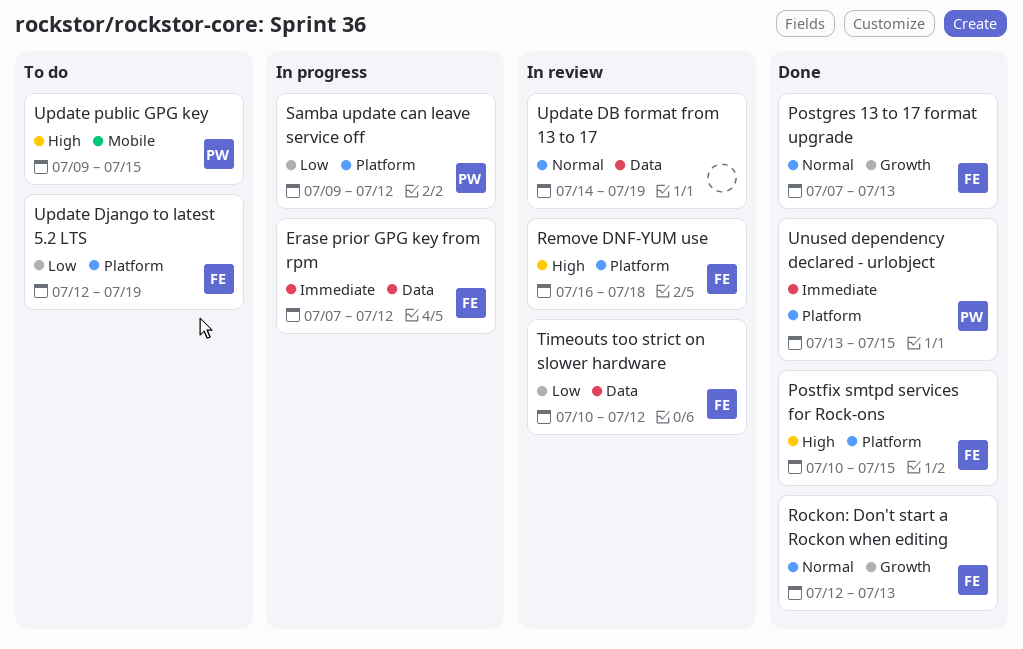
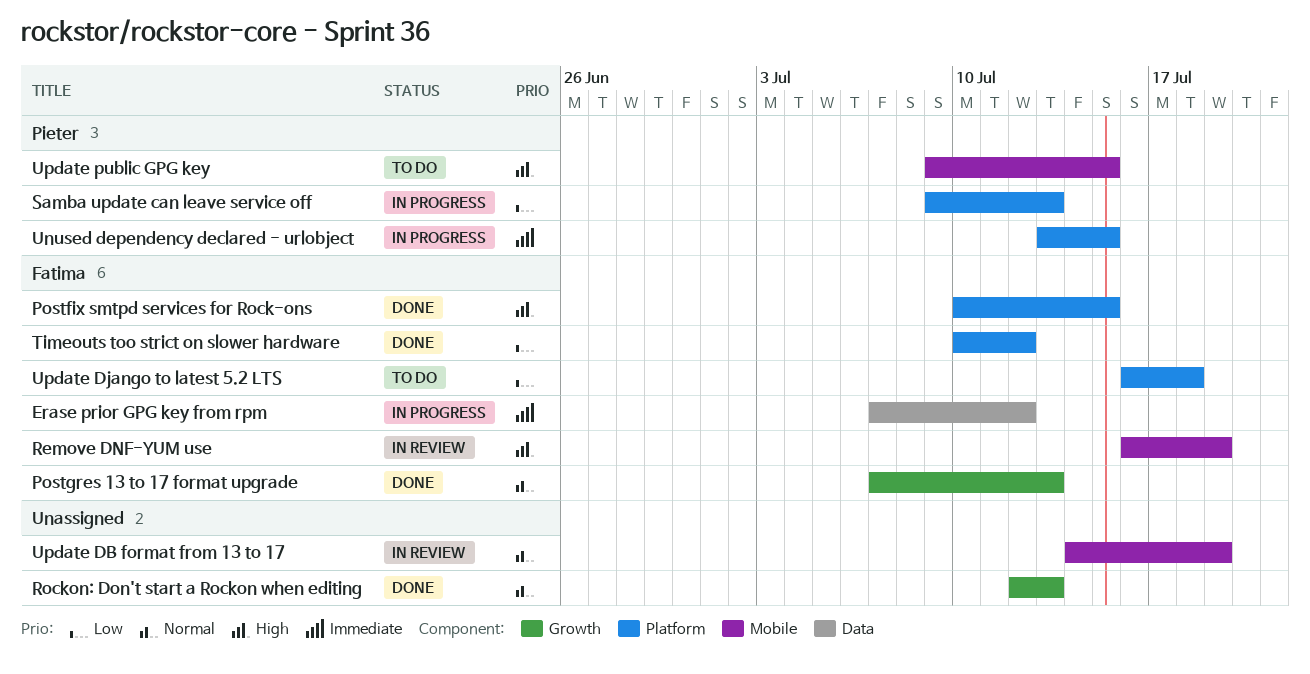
Remove DNF-YUM use, label: Platform -> Mobile
Remove DNF-YUM use, due: Jul 18 -> Jul 19
Rockon: Don't start a Rockon when editing, owner: Fatima -> none
Samba update can leave service off, due: Jul 12 -> Jul 13
Timeouts too strict on slower hardware, status: In review -> Done
Timeouts too strict on slower hardware, label: Data -> Platform
Unused dependency declared - urlobject, status: Done -> In progress
Update DB format from 13 to 17, label: Data -> Mobile
Update Django to latest 5.2 LTS, start: Jul 12 -> Jul 16
Update Django to latest 5.2 LTS, due: Jul 19 -> Jul 18

